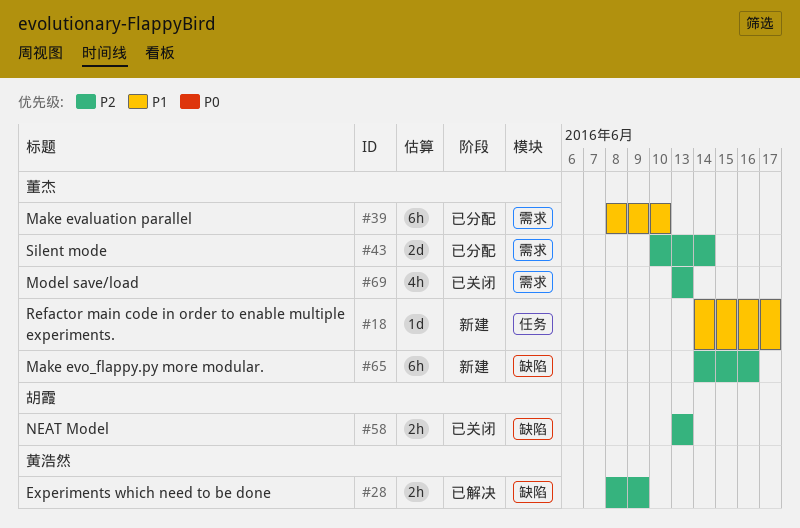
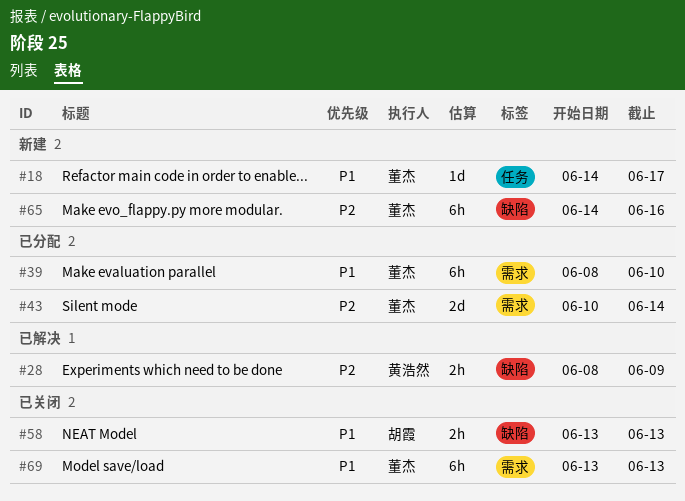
#58, priority: P2 -> P1
#69, priority: P2 -> P1
#69, estimate: 4h -> 6h

